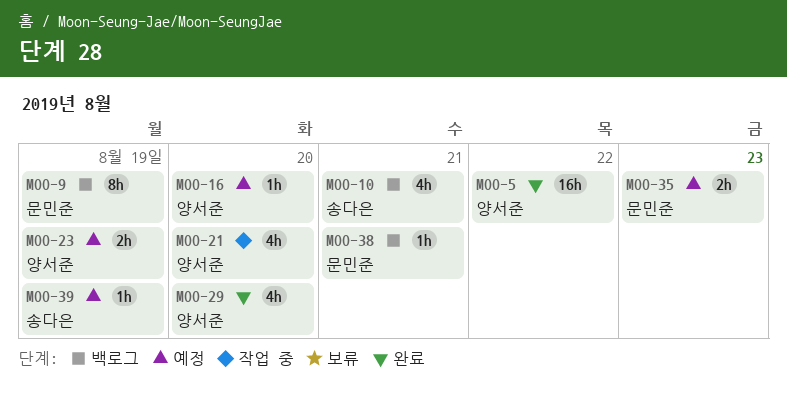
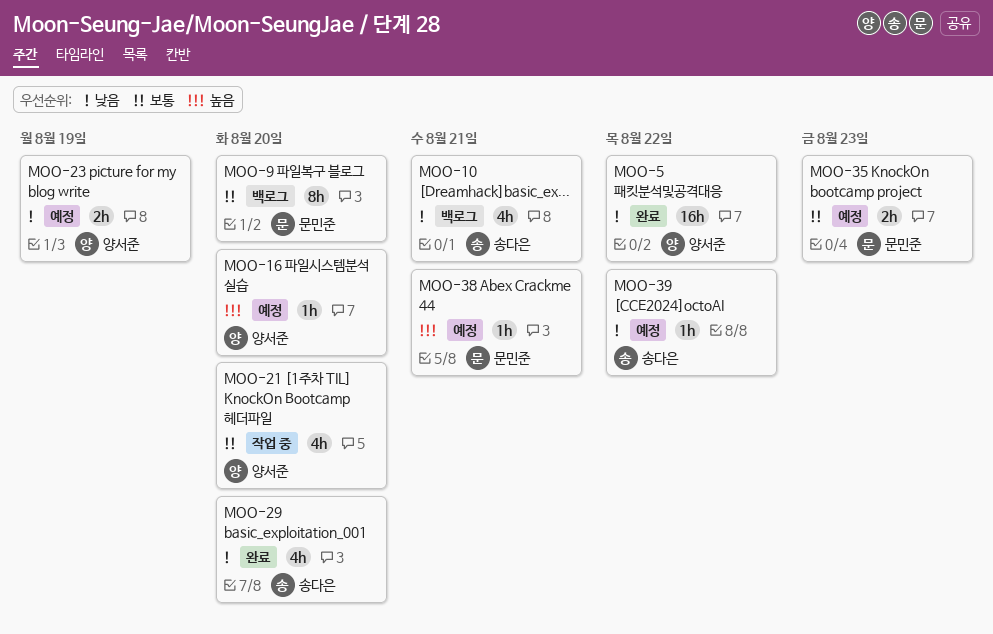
MOO-9, due: Aug 19 -> Aug 20
MOO-29, owner: 양서준 -> 송다은
MOO-38, status: 백로그 -> 예정
MOO-39, due: Aug 19 -> Aug 22

